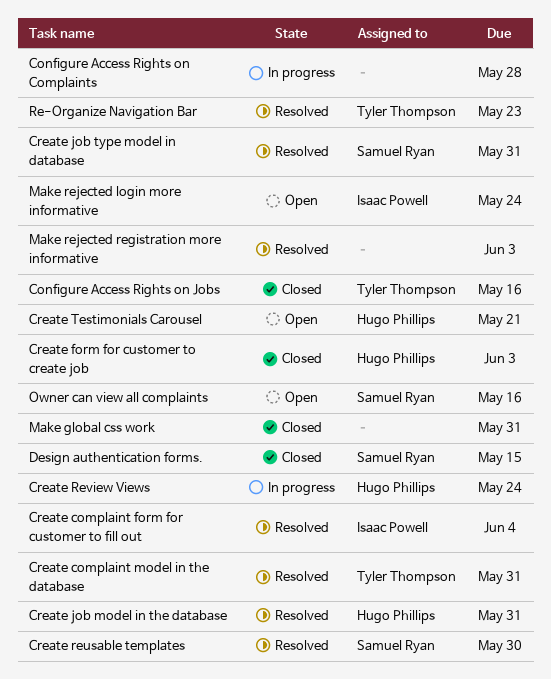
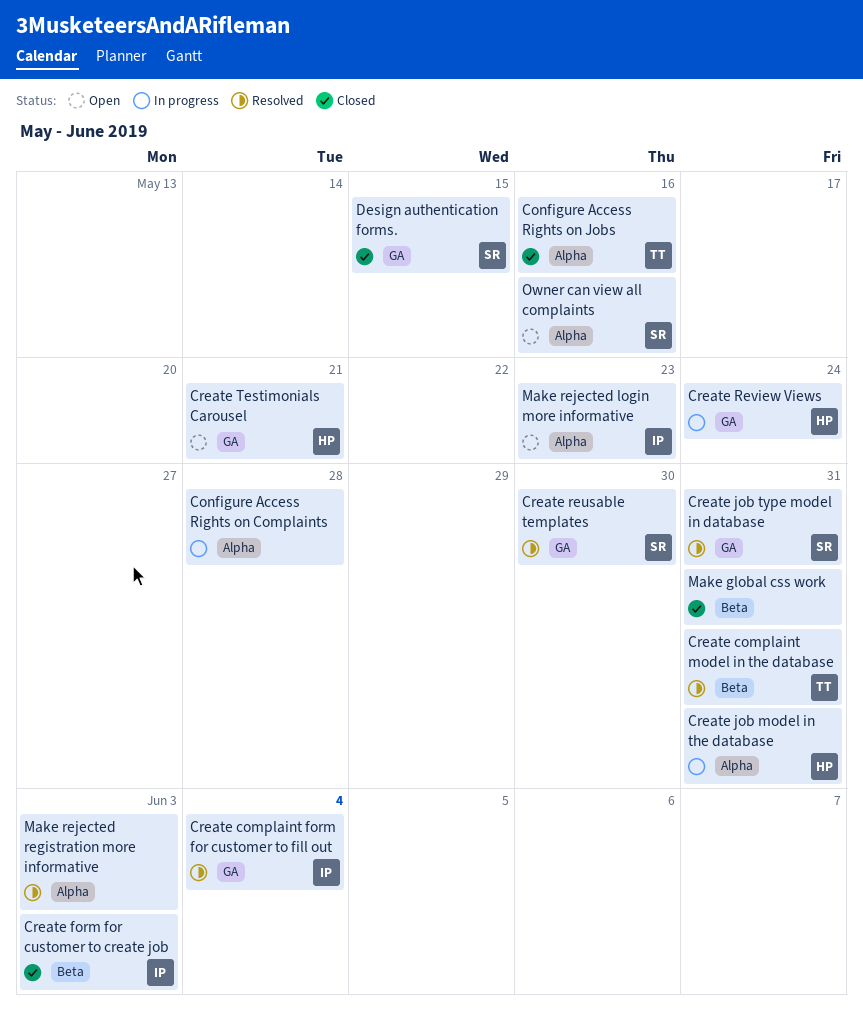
Create form for customer to create job, owner: Hugo Phillips -> Isaac Powell
Create job model in the database, status: Resolved -> In progress
Make rejected login more informative, due: May 24 -> May 23
Re-Organize Navigation Bar: present -> none

